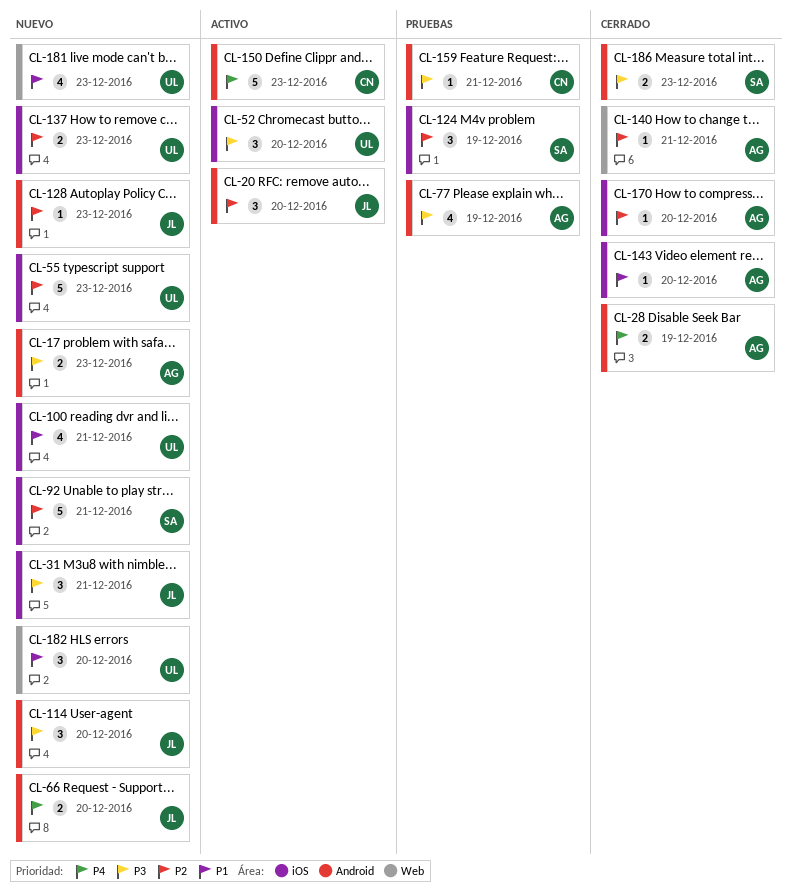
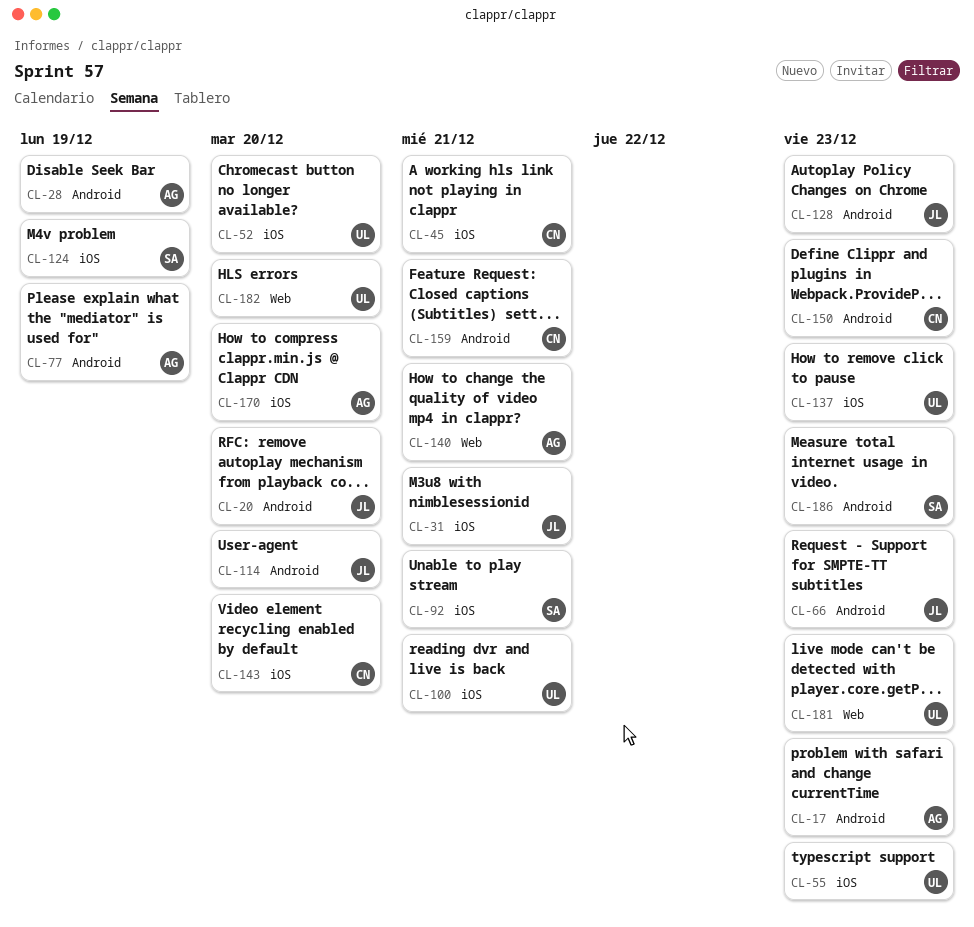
CL-45: none -> present
CL-66, due: Dec 20 -> Dec 23
CL-143, owner: AG -> CN

